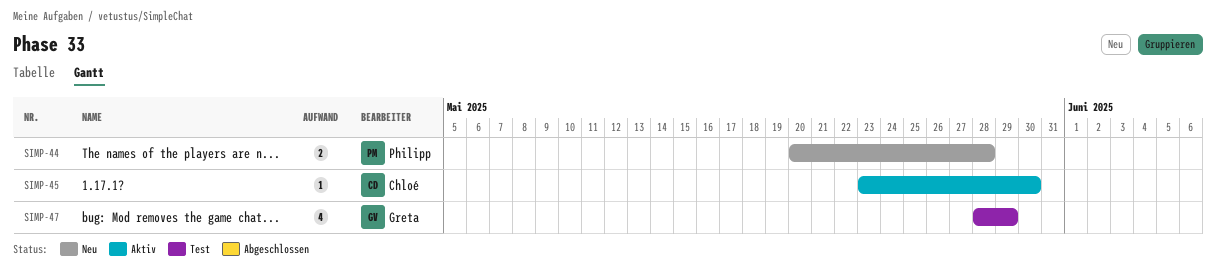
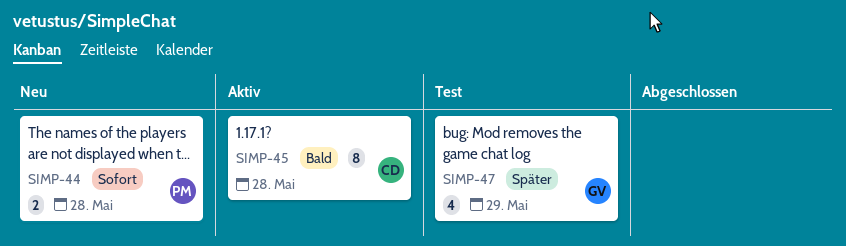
SIMP-45, estimate: 1 -> 8
SIMP-45, due: May 30 -> May 28

